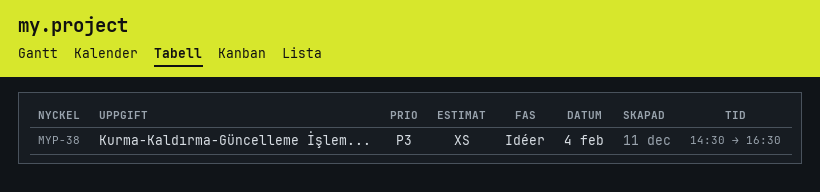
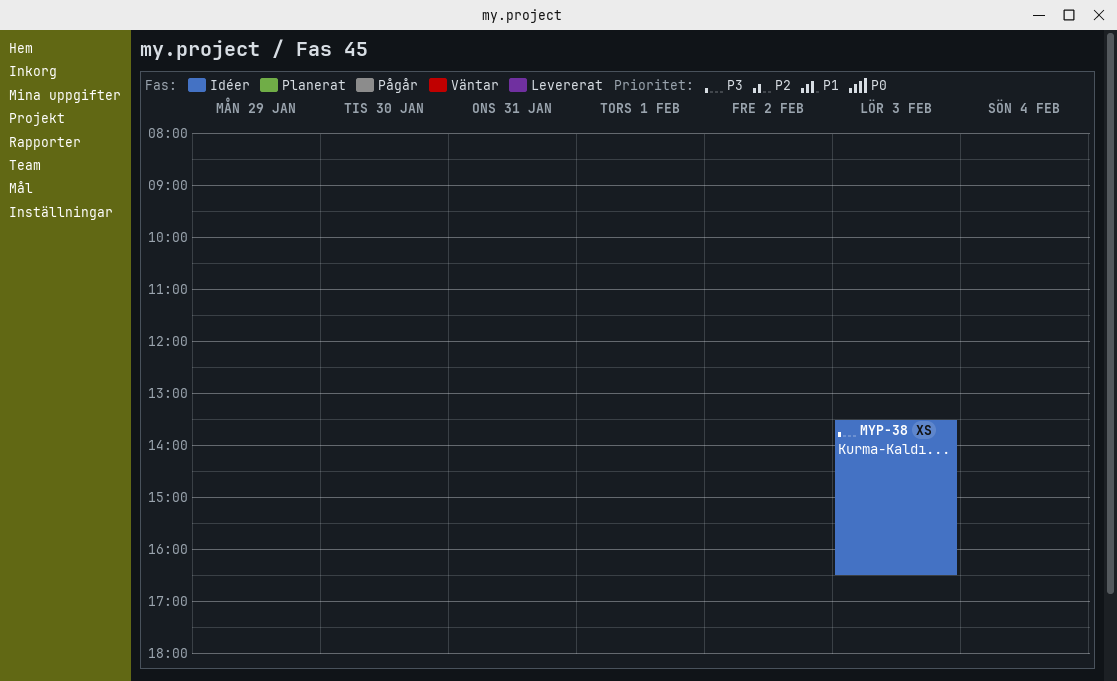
MYP-38, day: Feb 4 -> Feb 3
MYP-38, begins: 14:30 -> 13:30

